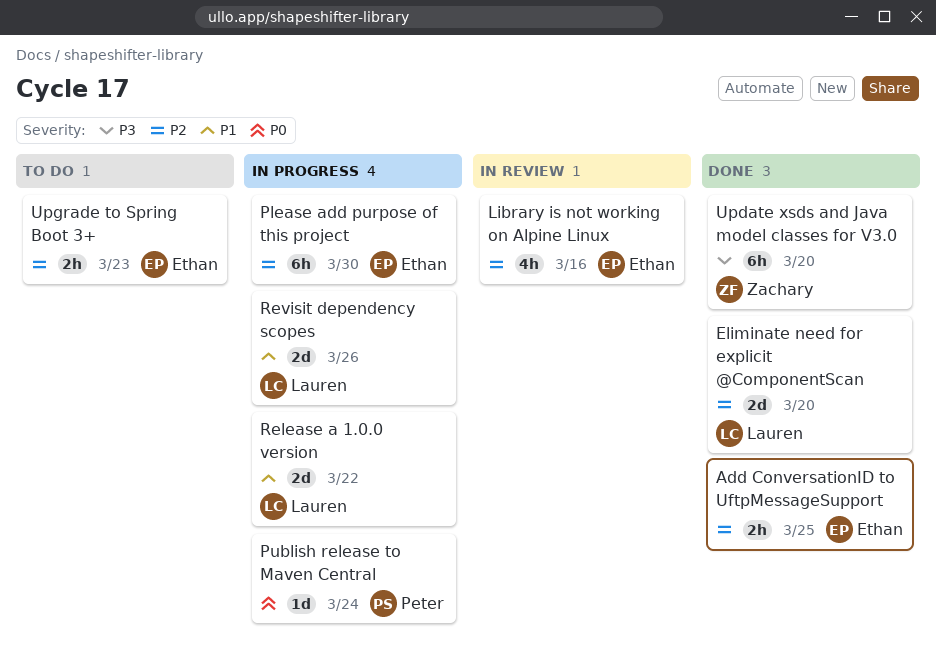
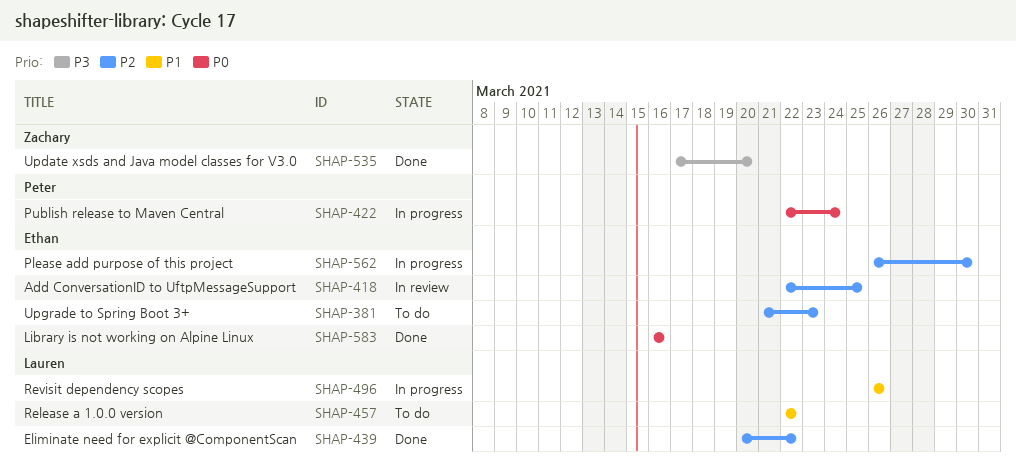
Add ConversationID to UftpMessageSupport, status: Done -> In review
Eliminate need for explicit @ComponentScan, due: Mar 20 -> Mar 22
Library is not working on Alpine Linux, status: In review -> Done
Library is not working on Alpine Linux, priority: P2 -> P0
Release a 1.0.0 version, status: In progress -> To do

